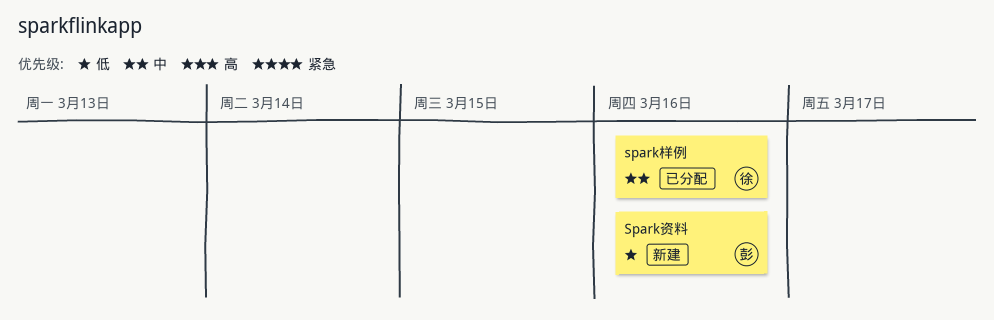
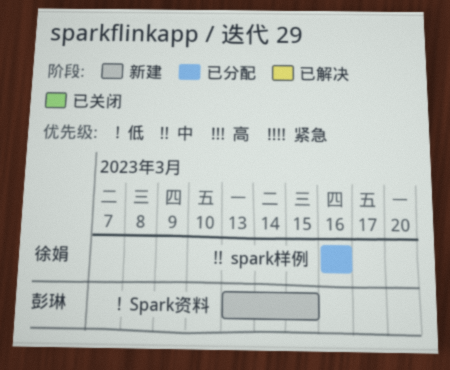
Spark资料, due: Mar 16 -> Mar 15

